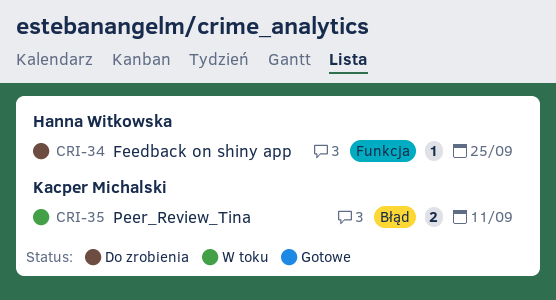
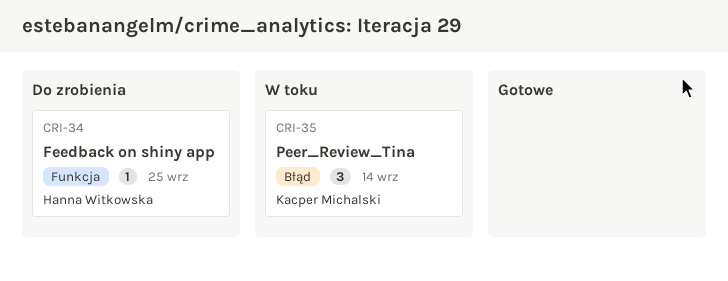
CRI-35, estimate: 2 -> 3
CRI-35, due: Sep 11 -> Sep 14

